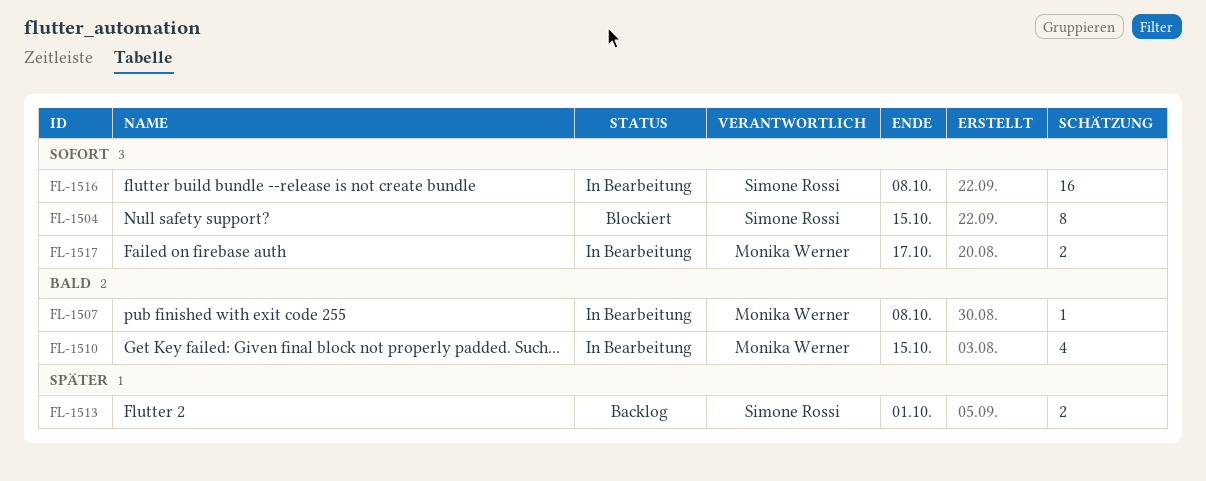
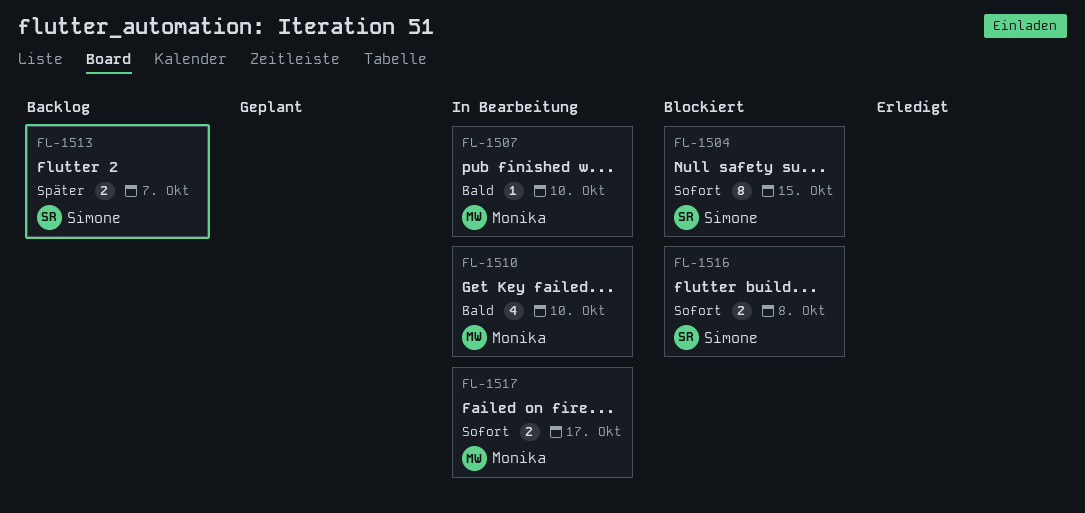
FL-1507, due: Oct 8 -> Oct 10
FL-1510, due: Oct 15 -> Oct 10
FL-1513, due: Oct 1 -> Oct 7
FL-1516, status: In Bearbeitung -> Blockiert
FL-1516, estimate: 16 -> 2

